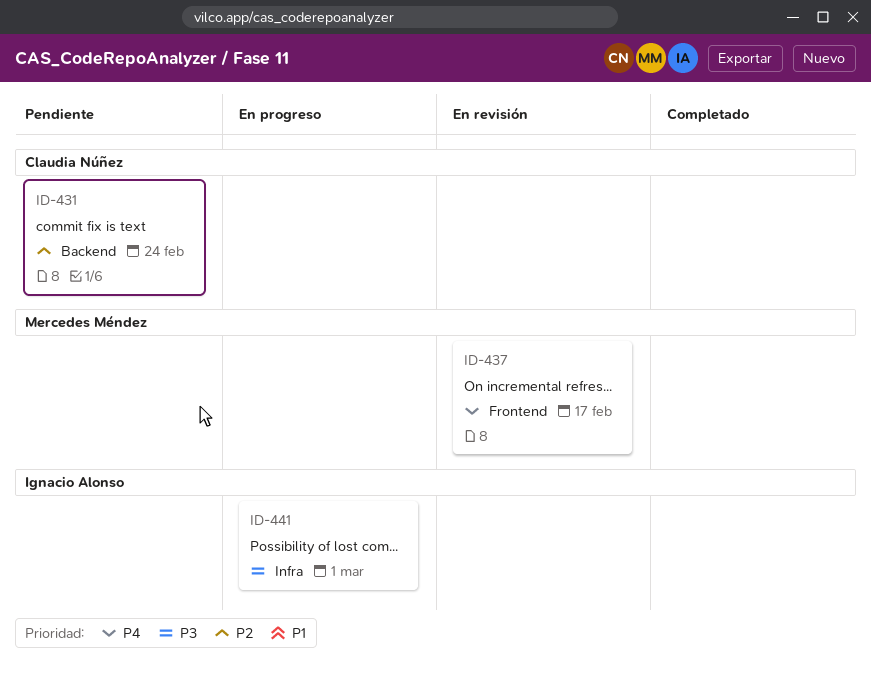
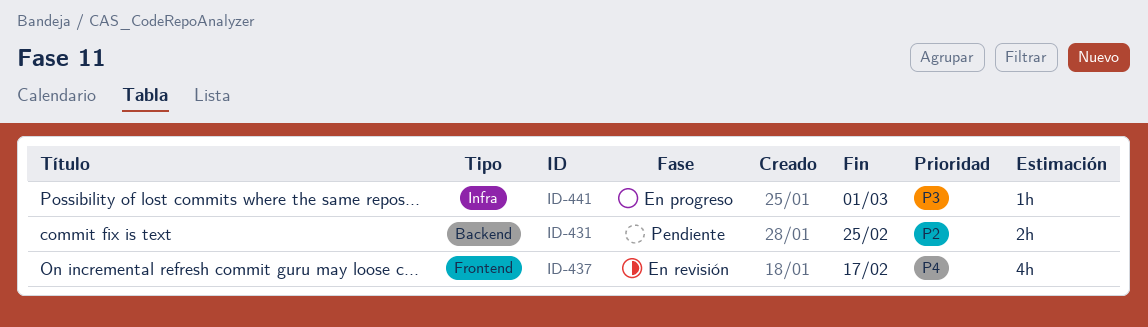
ID-431, due: Feb 24 -> Feb 25

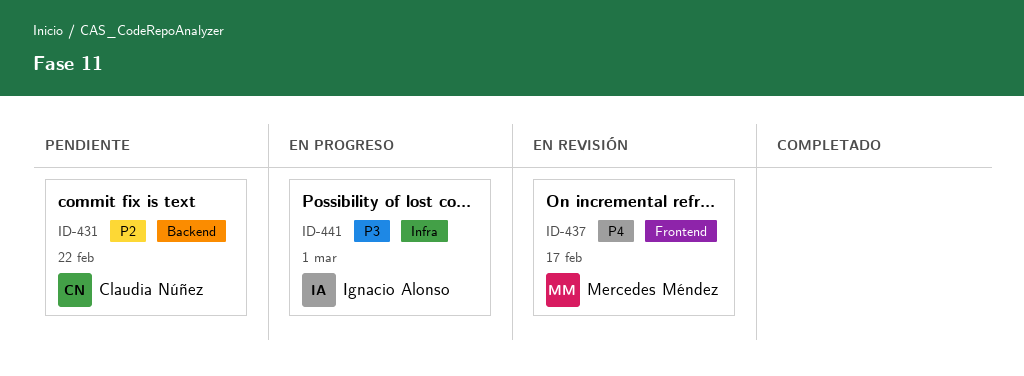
ID-431, due: Feb 25 -> Feb 22

